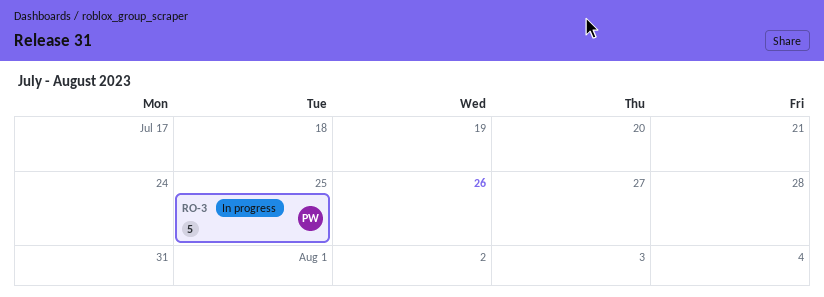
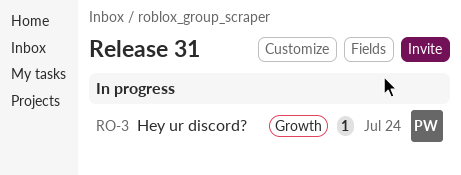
RO-3, estimate: 5 -> 1
RO-3, due: Jul 25 -> Jul 24

